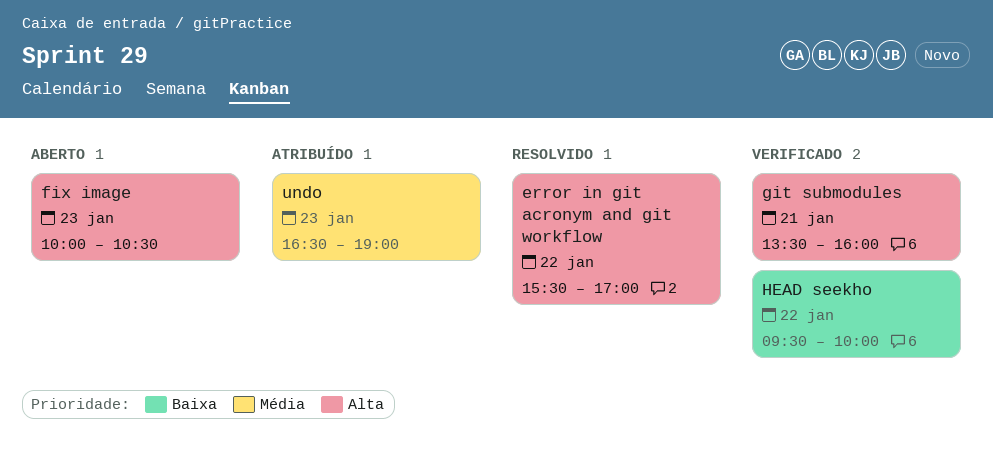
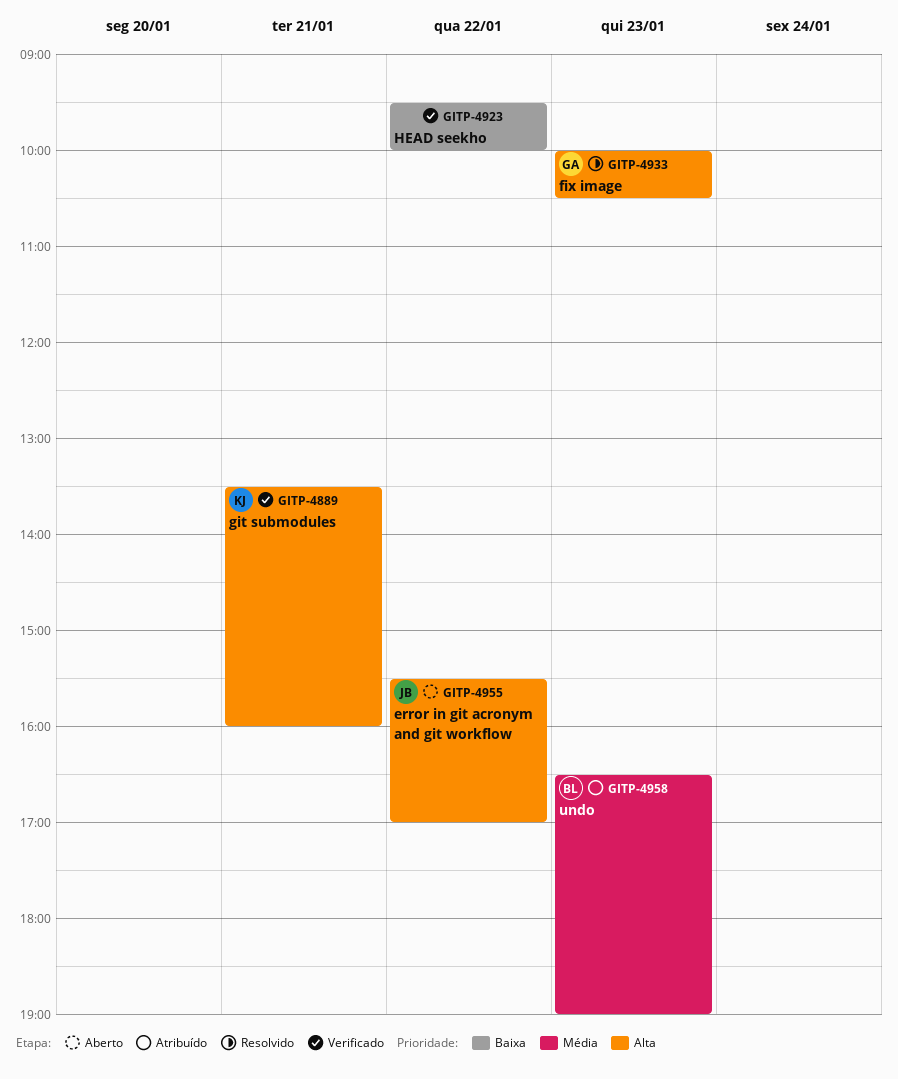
error in git acronym and git workflow, status: Resolvido -> Aberto
fix image, status: Aberto -> Resolvido

